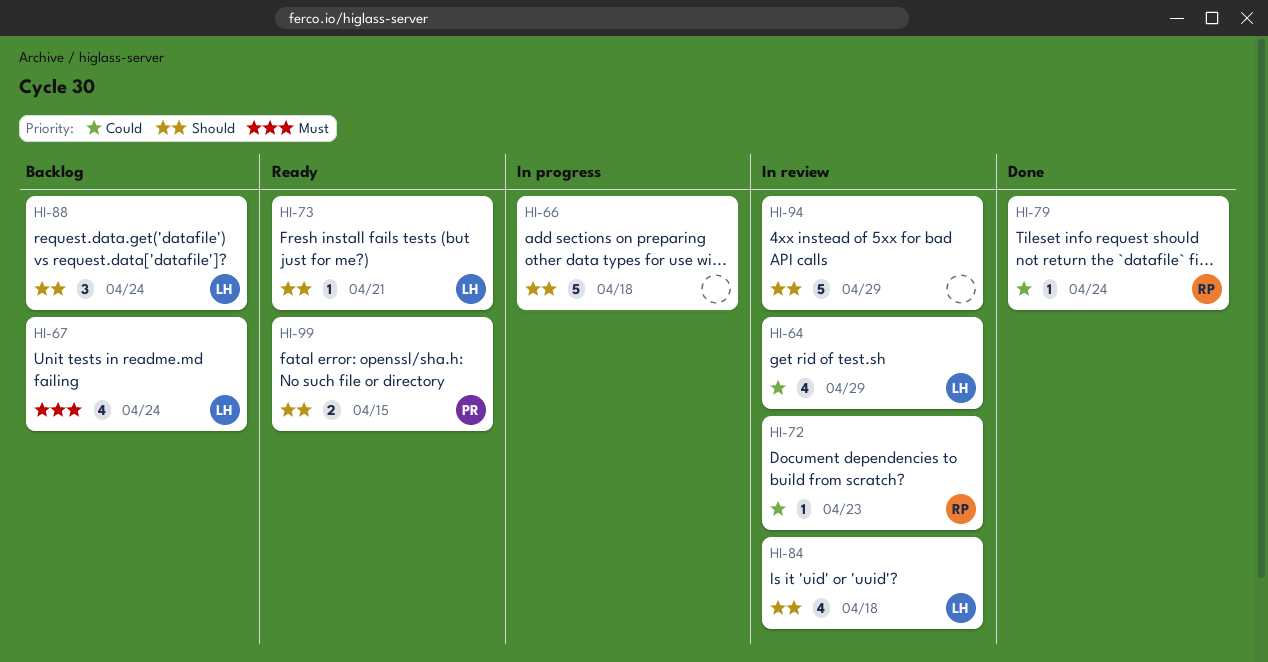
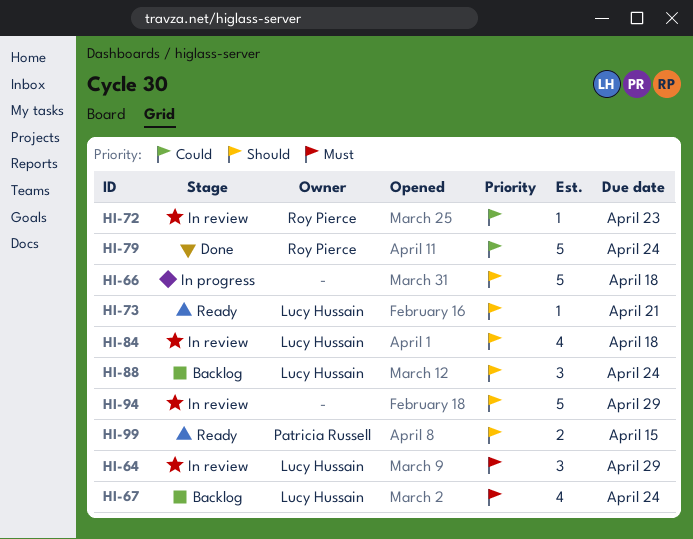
HI-64, priority: Could -> Must
HI-64, estimate: 4 -> 3
HI-79, estimate: 1 -> 5

